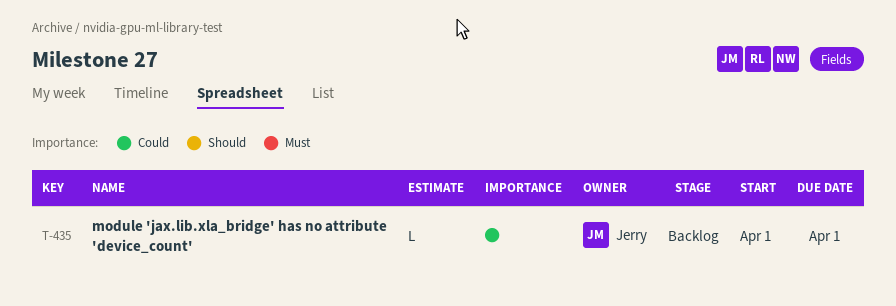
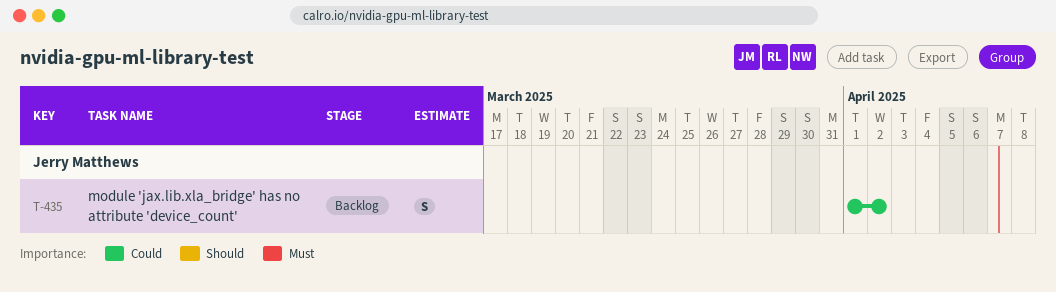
T-435, estimate: L -> S
T-435, due: Apr 1 -> Apr 2

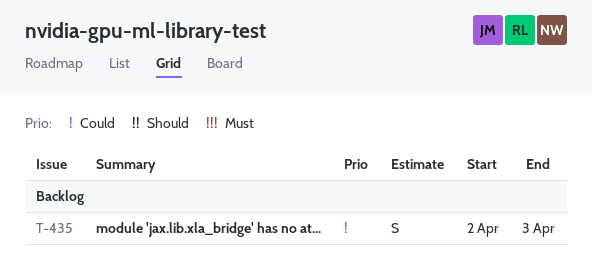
T-435, start: Apr 1 -> Apr 2
T-435, due: Apr 2 -> Apr 3

